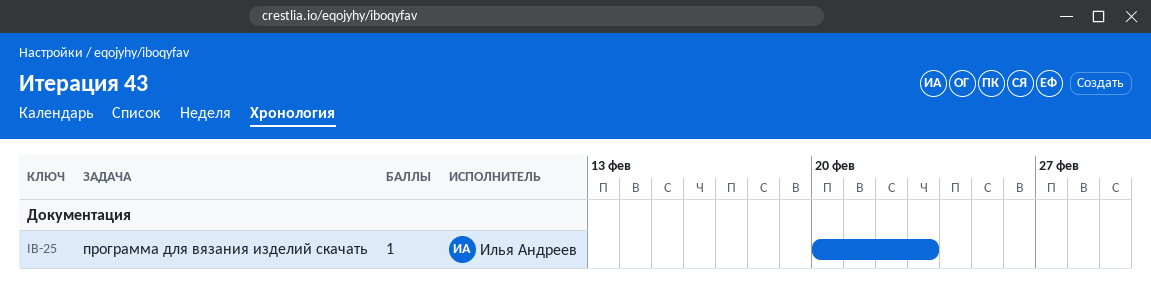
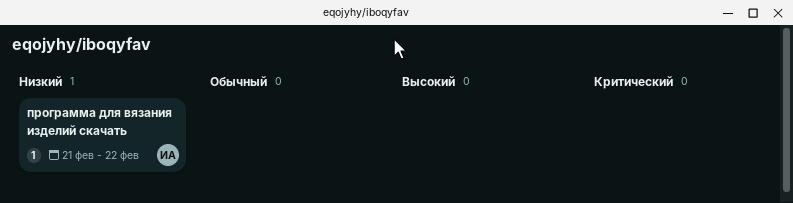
программа для вязания изделий скачать, start: Feb 20 -> Feb 21
программа для вязания изделий скачать, due: Feb 23 -> Feb 22

